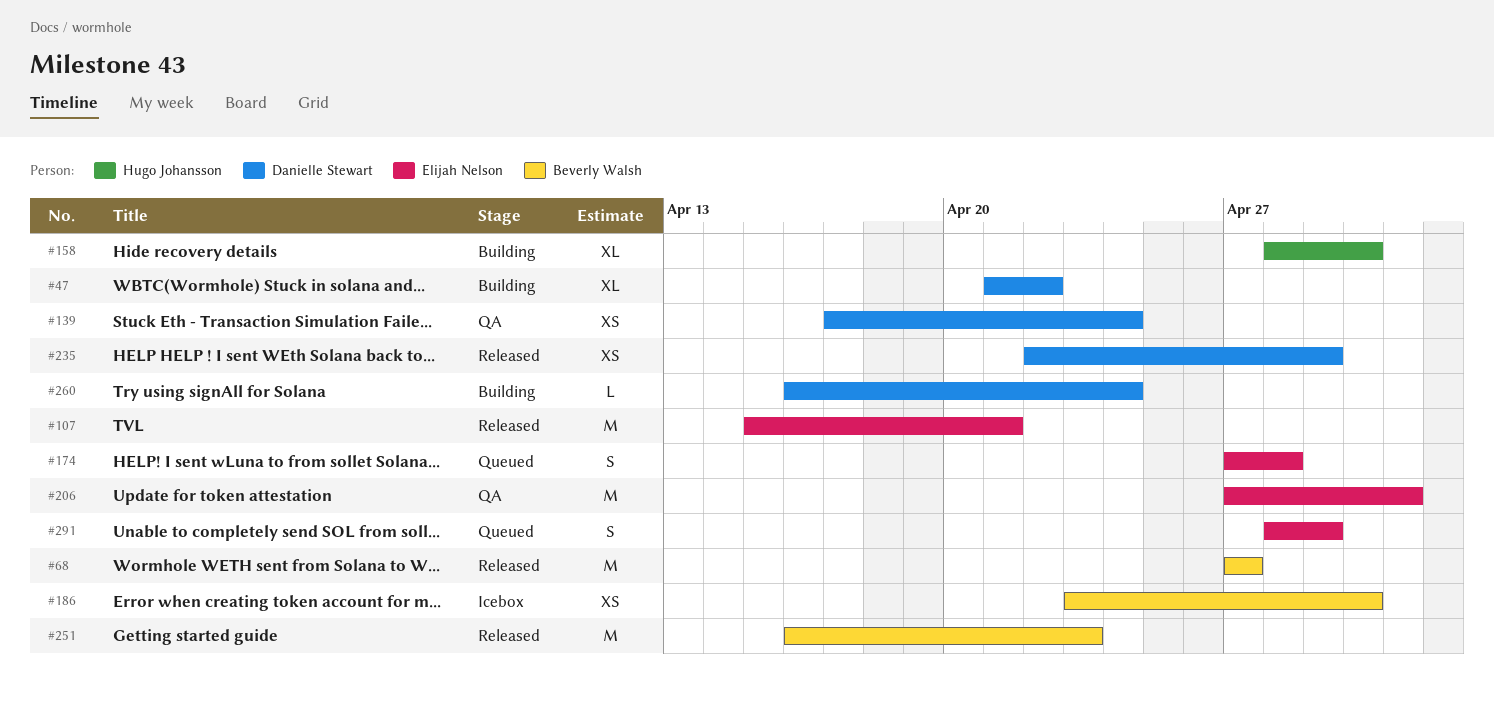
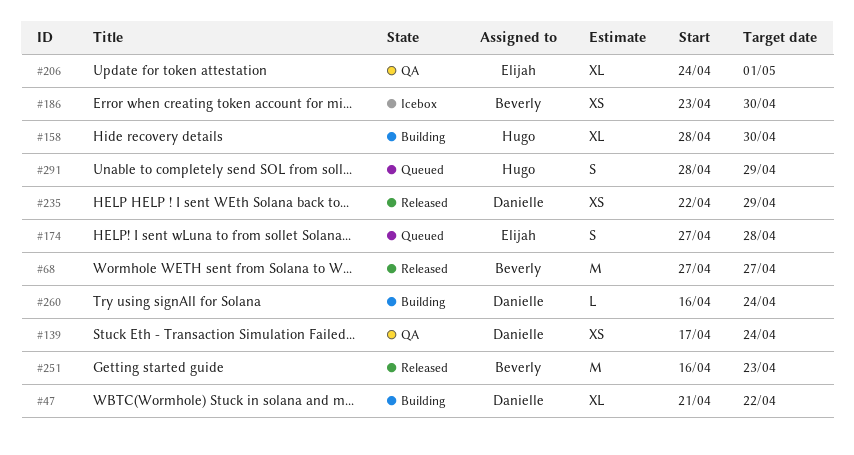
#107: present -> none
#206, estimate: M -> XL
#206, start: Apr 27 -> Apr 24
#291, owner: Elijah Nelson -> Hugo Johansson

